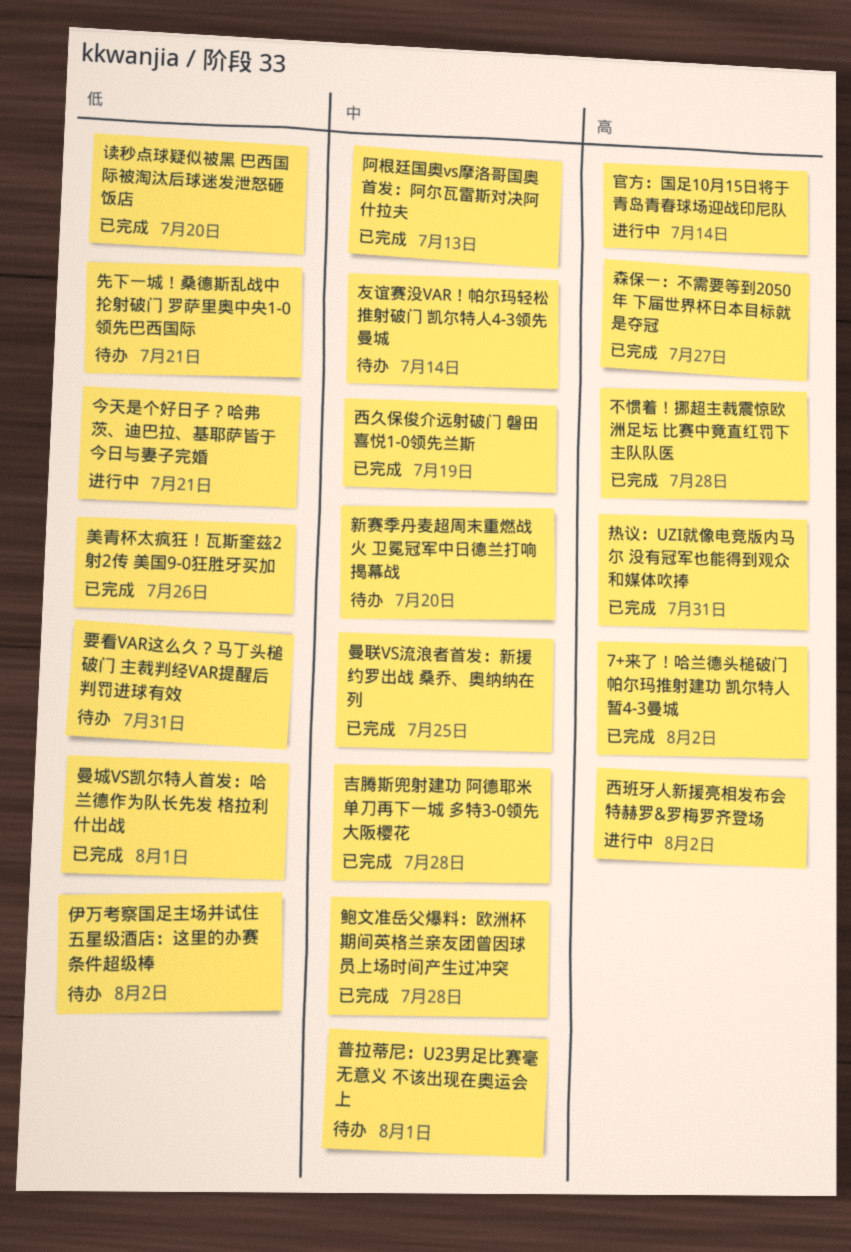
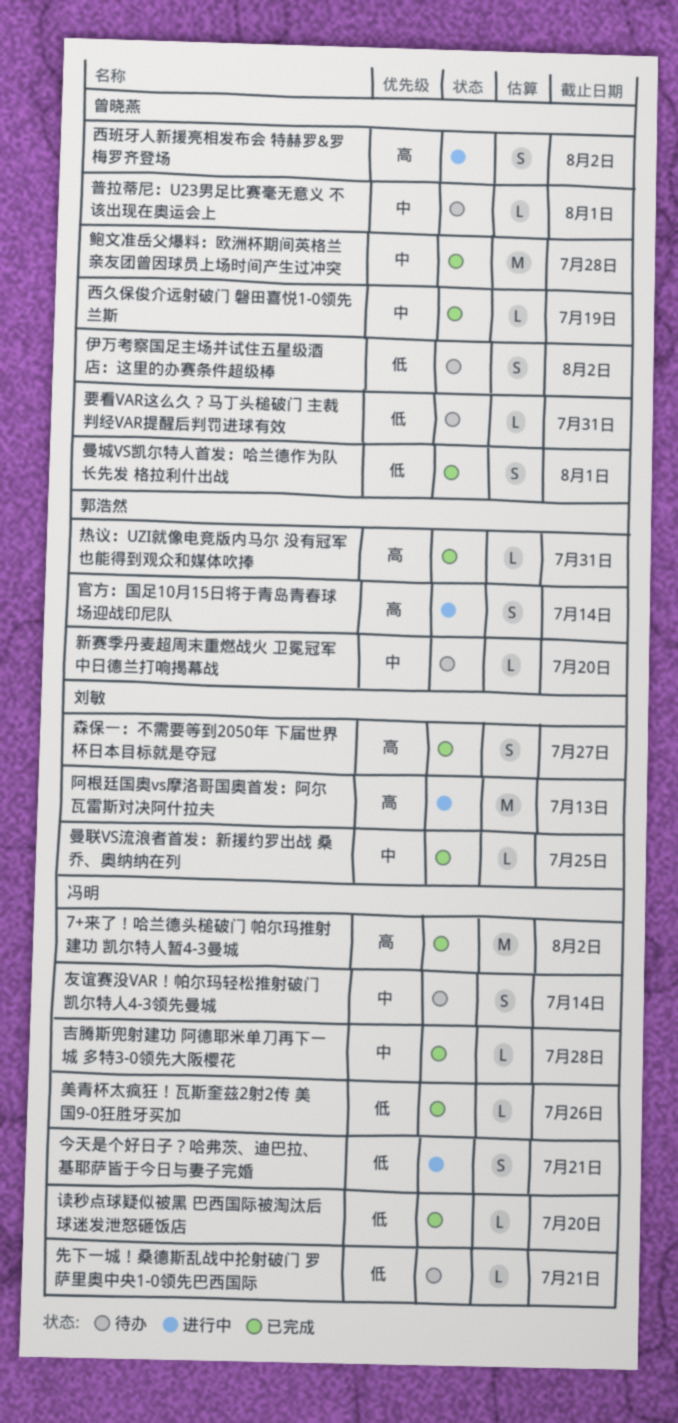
不惯着！挪超主裁震惊欧洲足坛 比赛中竟直红罚下主队队医: present -> none
阿根廷国奥vs摩洛哥国奥首发：阿尔瓦雷斯对决阿什拉夫, status: 已完成 -> 进行中
阿根廷国奥vs摩洛哥国奥首发：阿尔瓦雷斯对决阿什拉夫, priority: 中 -> 高

